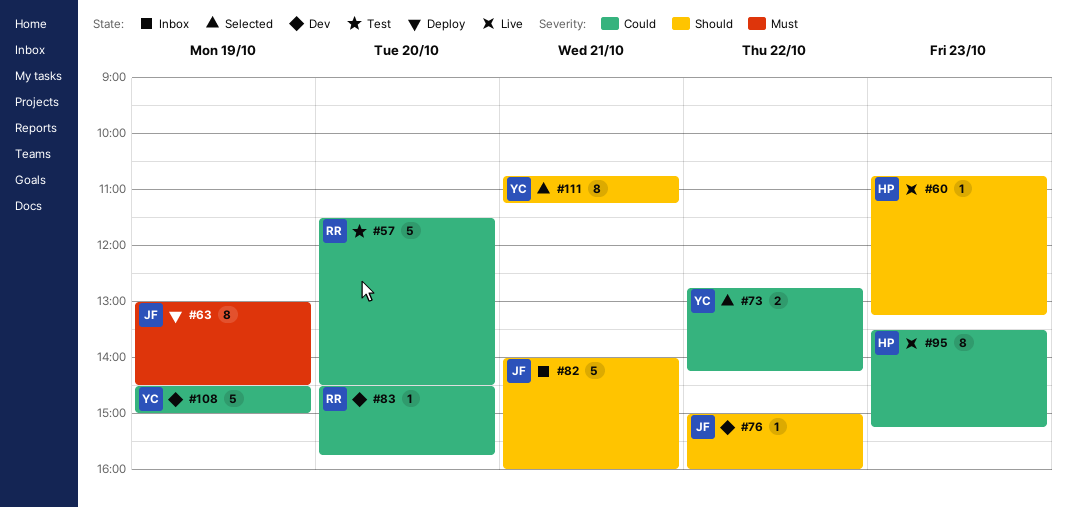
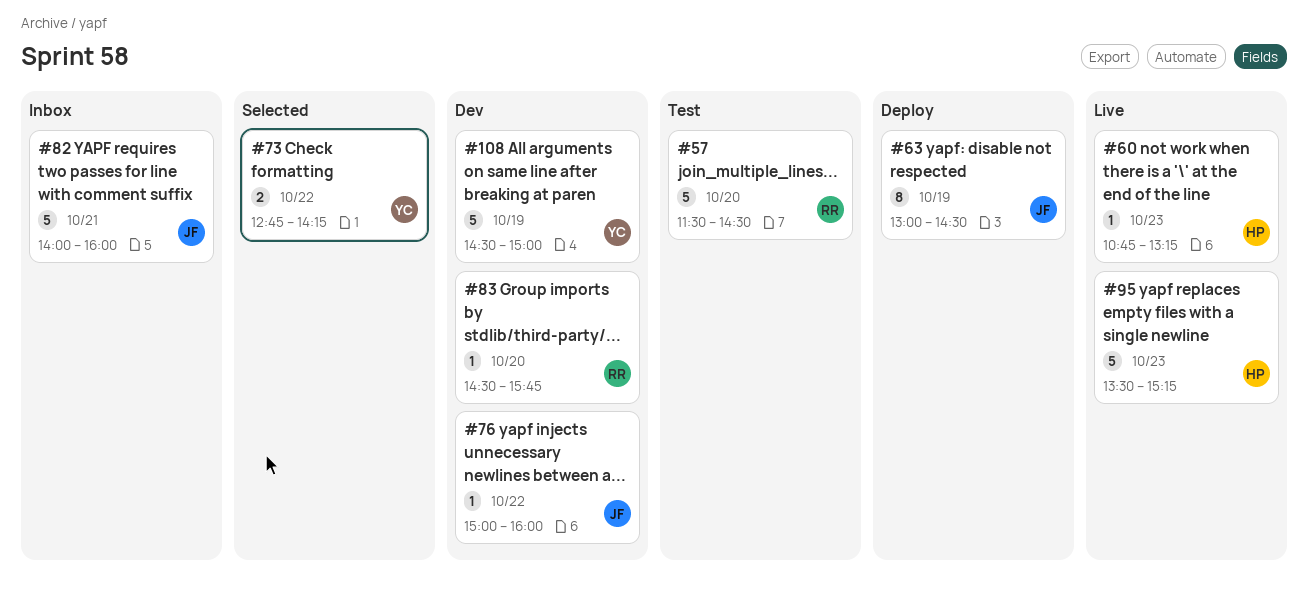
#95, estimate: 8 -> 5
#111: present -> none

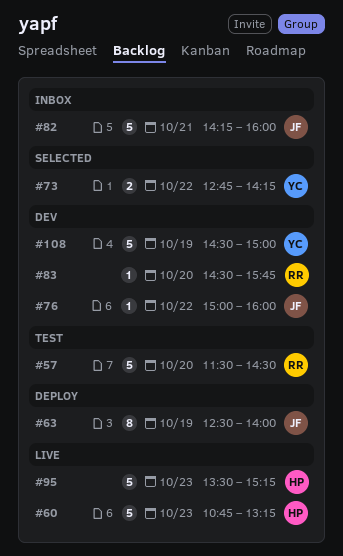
#60, estimate: 1 -> 5
#63, begins: 13:00 -> 12:30
#63, ends: 14:30 -> 14:00
#82, begins: 14:00 -> 14:15

